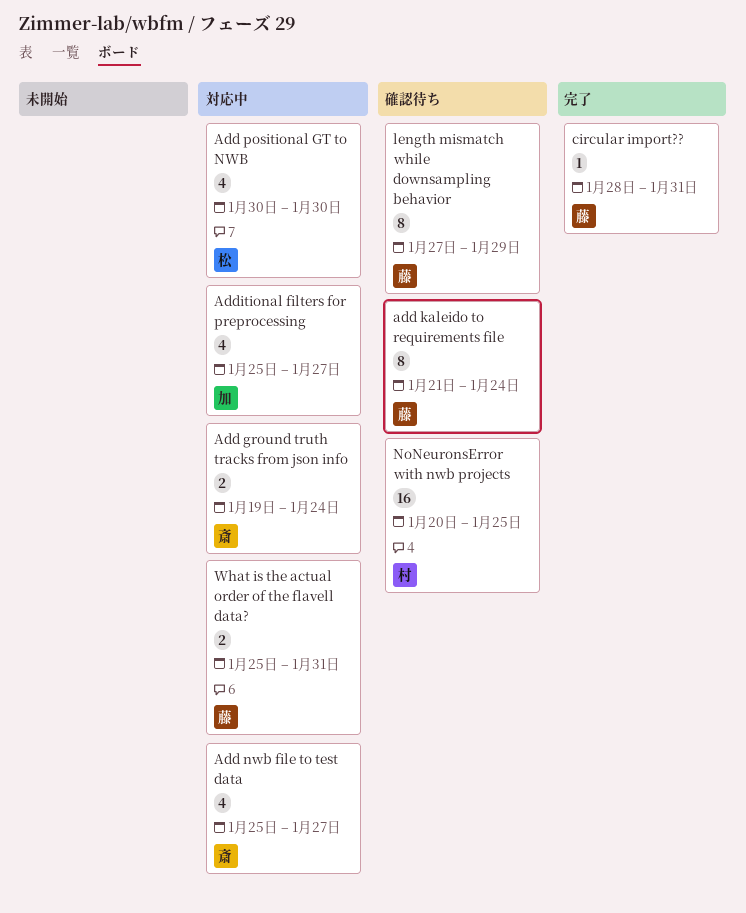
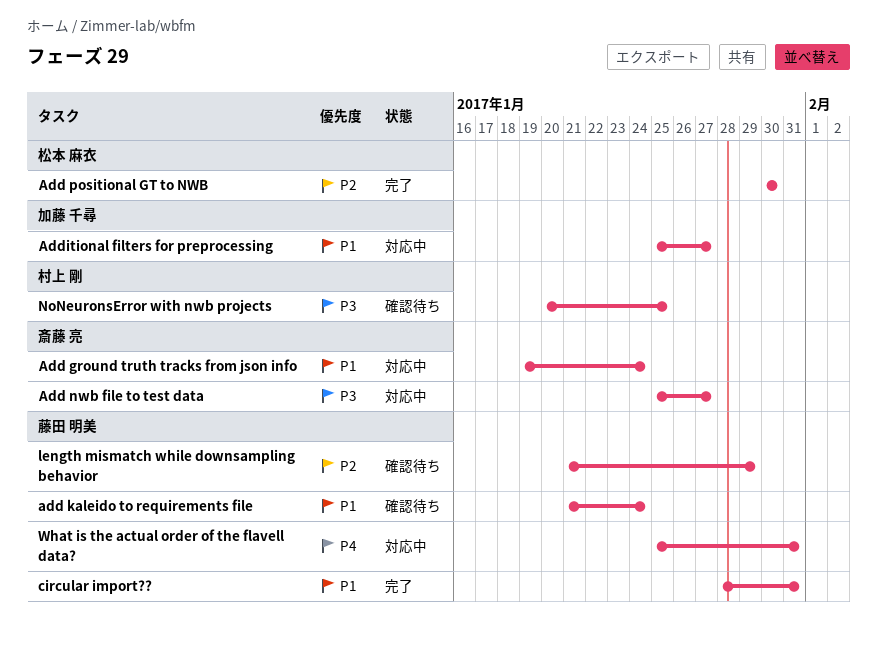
Add positional GT to NWB, status: 対応中 -> 完了
length mismatch while downsampling behavior, start: Jan 27 -> Jan 21

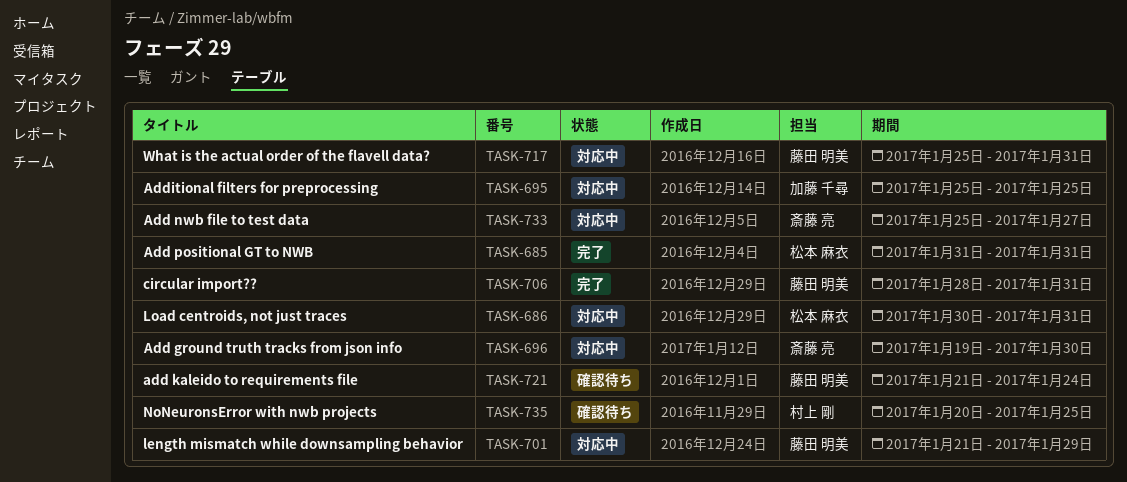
Add ground truth tracks from json info, due: Jan 24 -> Jan 30
Add positional GT to NWB, start: Jan 30 -> Jan 31
Add positional GT to NWB, due: Jan 30 -> Jan 31
Additional filters for preprocessing, due: Jan 27 -> Jan 25
length mismatch while downsampling behavior, status: 確認待ち -> 対応中
Load centroids, not just traces: none -> present

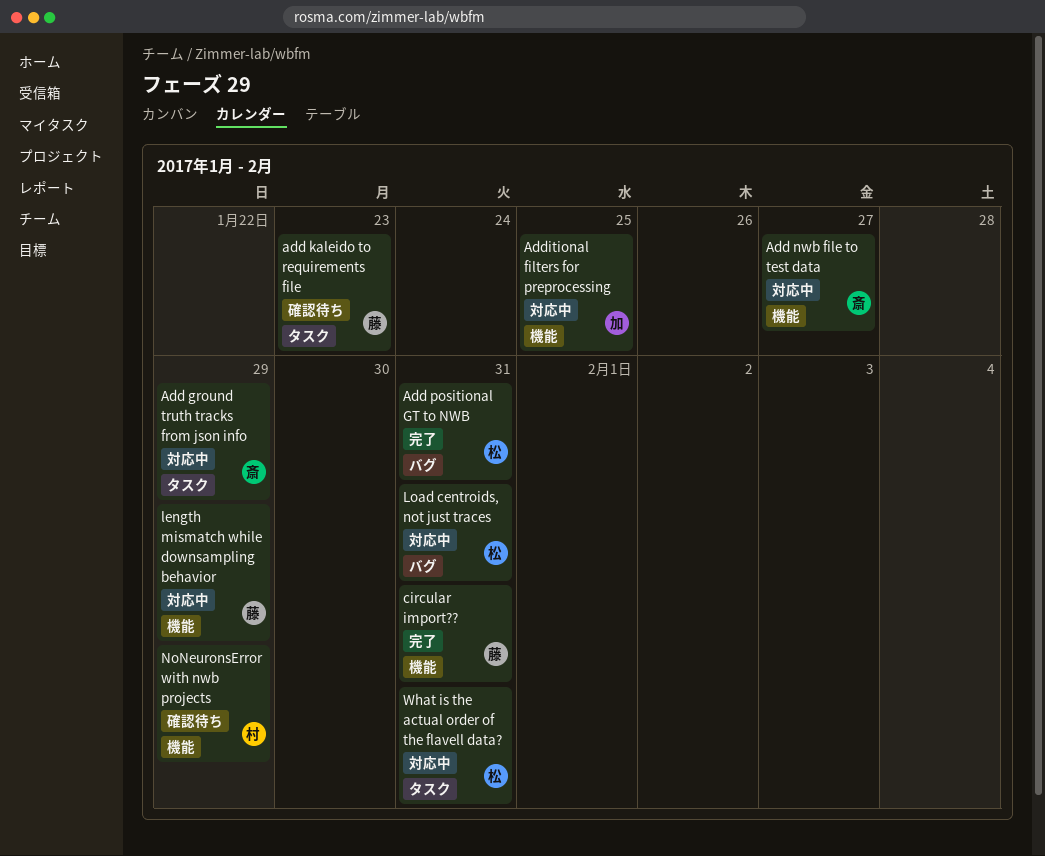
Add ground truth tracks from json info, due: Jan 30 -> Jan 29
add kaleido to requirements file, due: Jan 24 -> Jan 23
NoNeuronsError with nwb projects, due: Jan 25 -> Jan 29
What is the actual order of the flavell data?, owner: 藤田 明美 -> 松本 麻衣

